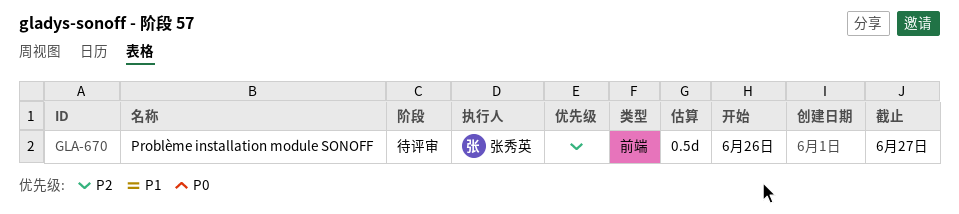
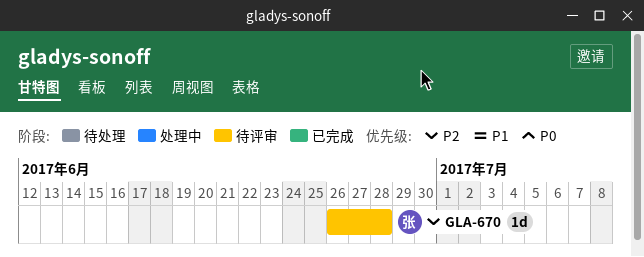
GLA-670, estimate: 0.5d -> 1d
GLA-670, due: Jun 27 -> Jun 28

